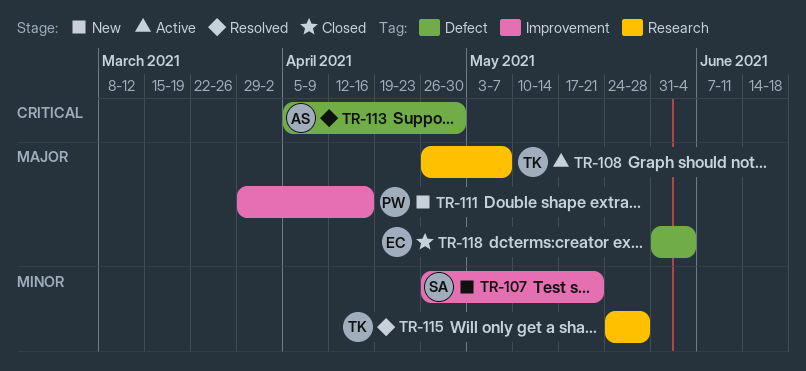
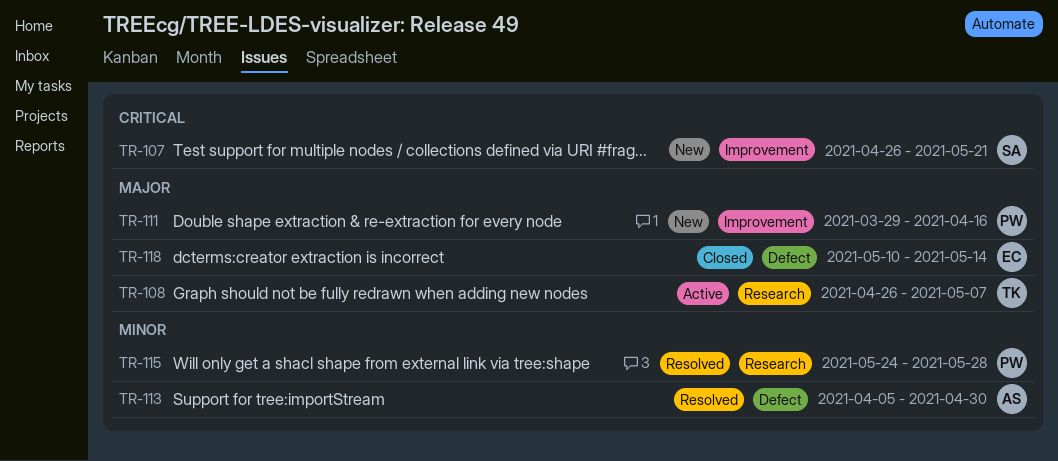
TR-107, priority: Minor -> Critical
TR-113, priority: Critical -> Minor
TR-115, owner: TK -> PW
TR-118, start: May 31 -> May 10
TR-118, due: Jun 4 -> May 14

